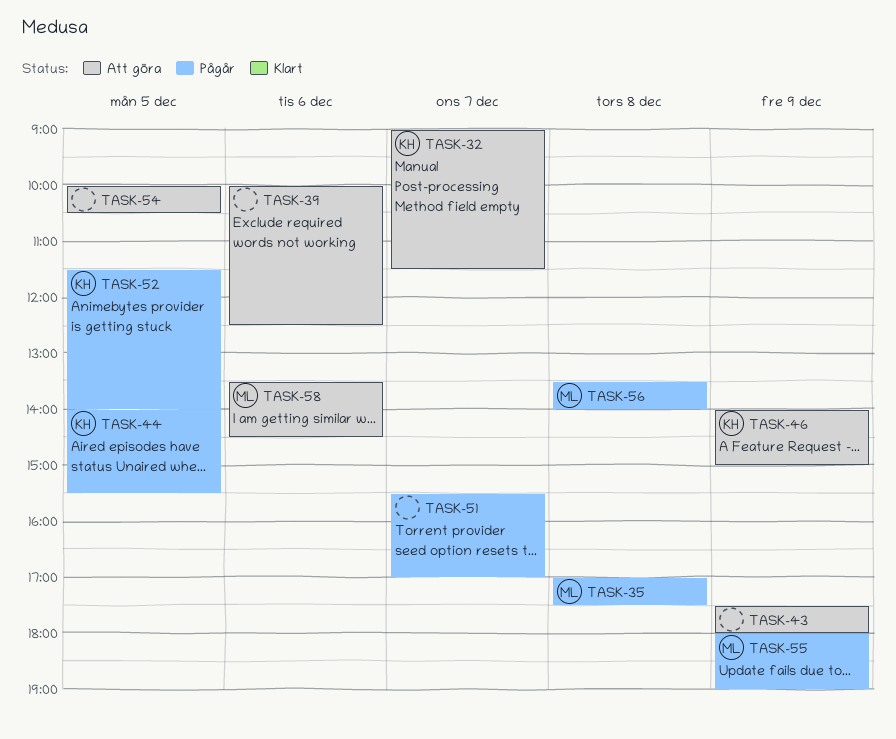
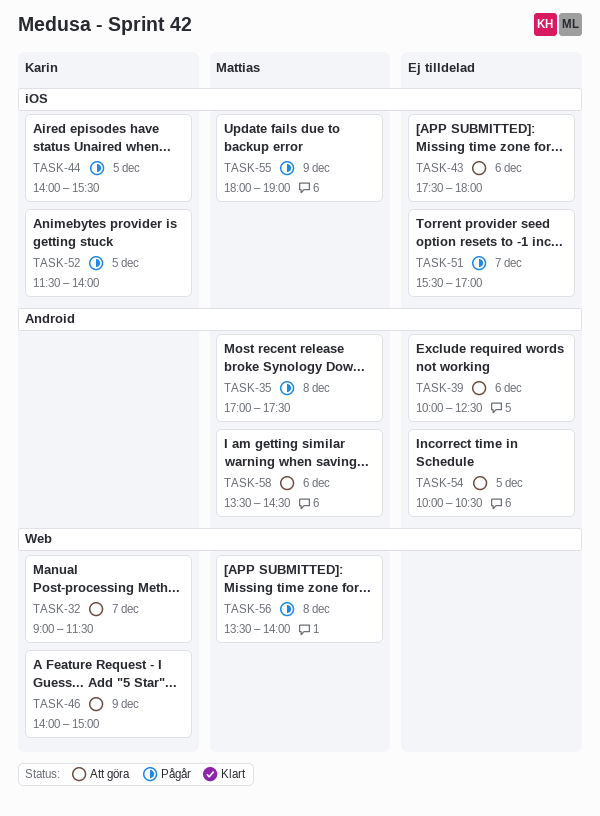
TASK-43, day: Dec 9 -> Dec 6

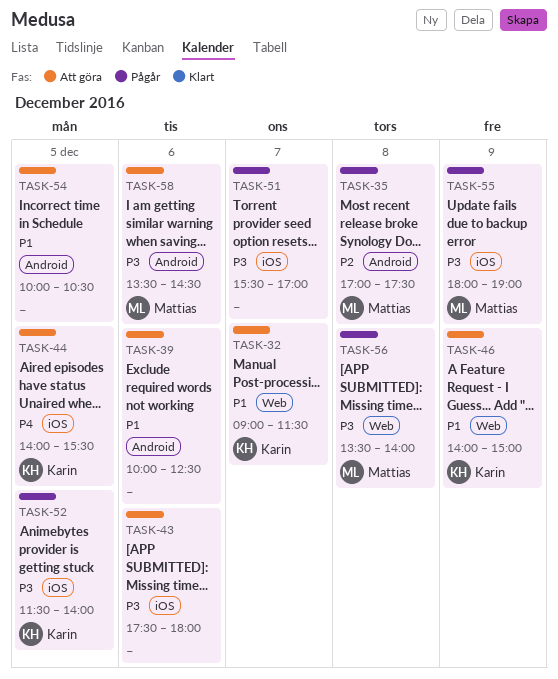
TASK-44, status: Pågår -> Att göra

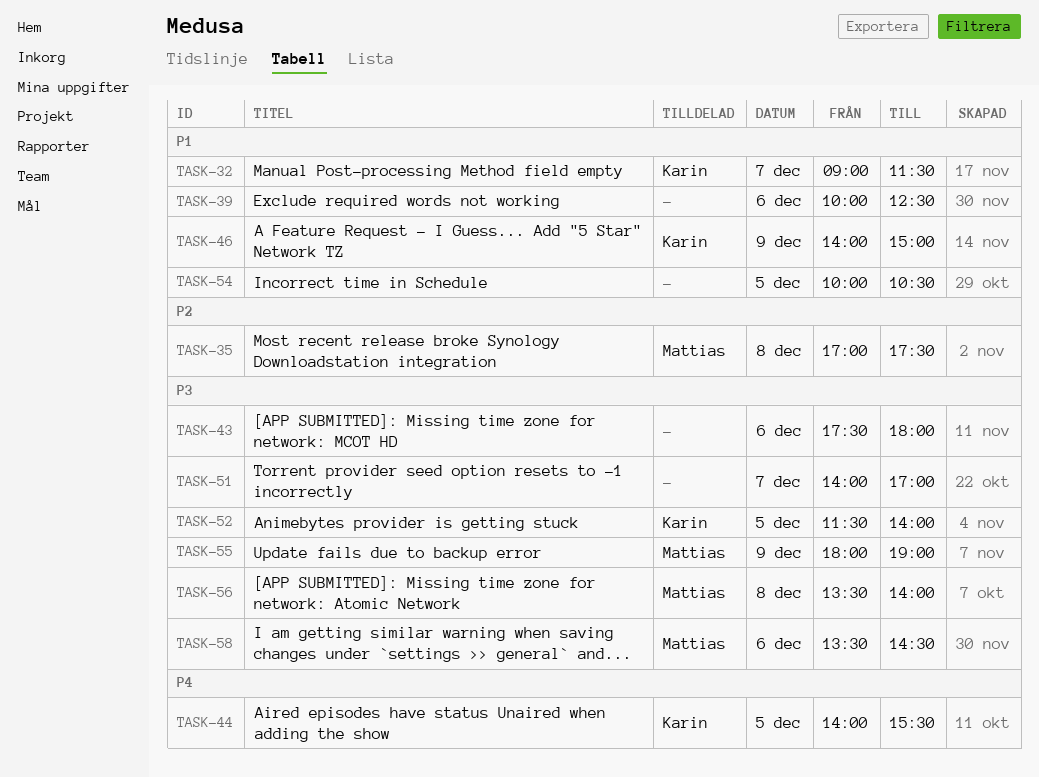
TASK-51, begins: 15:30 -> 14:00

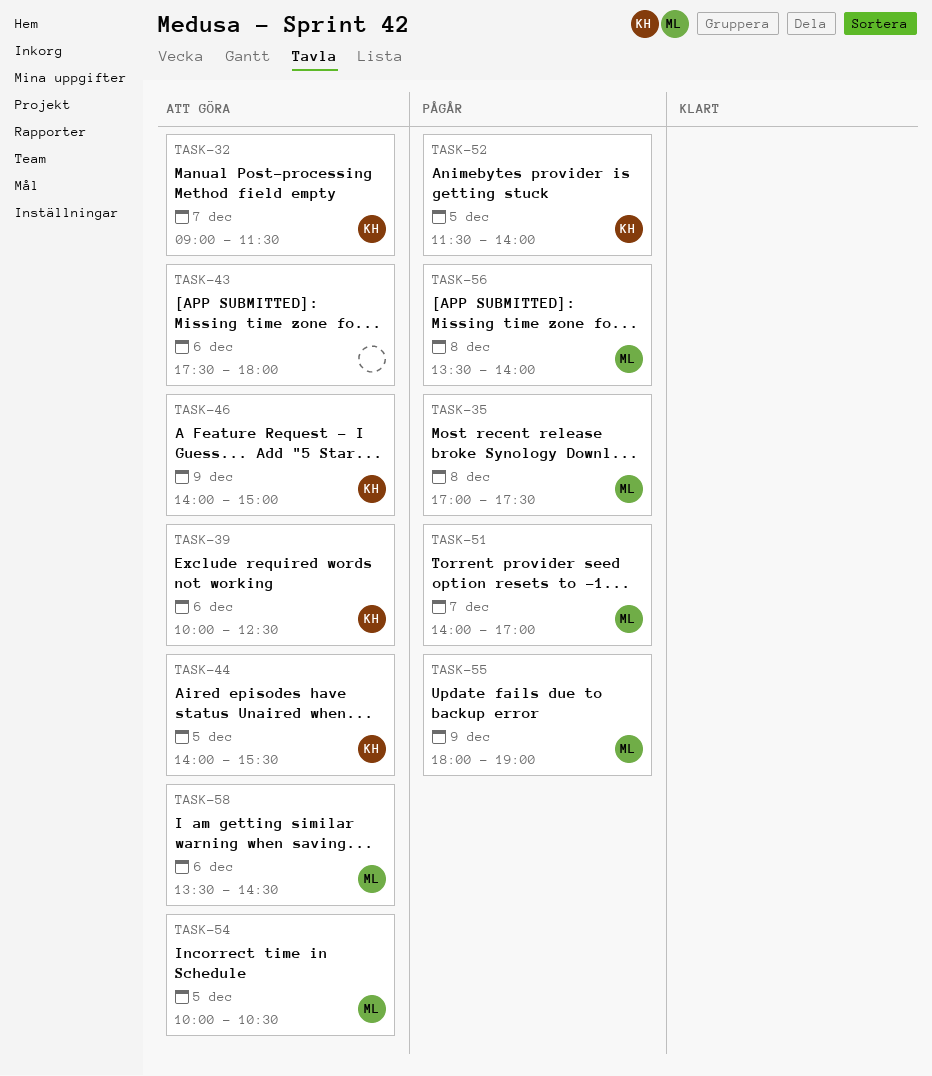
TASK-39, owner: none -> Karin
TASK-51, owner: none -> Mattias
TASK-54, owner: none -> Mattias

